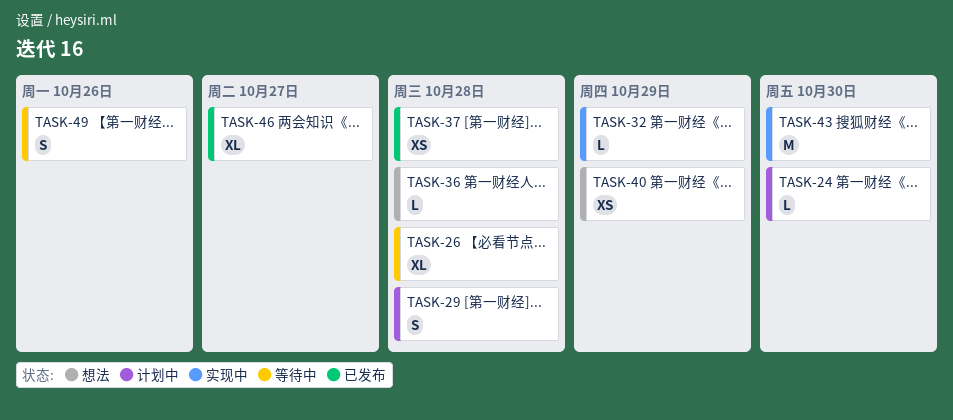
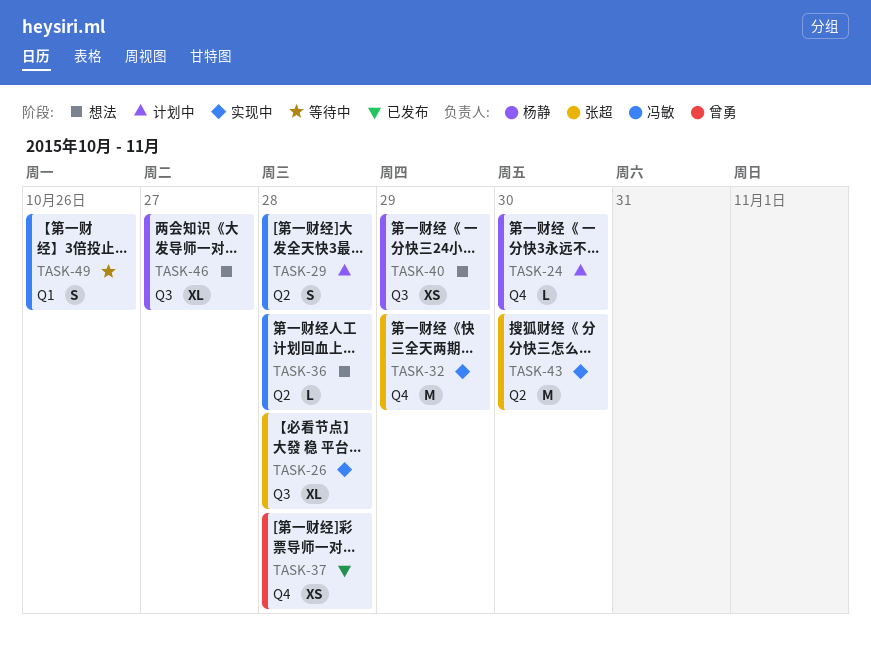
TASK-26, status: 等待中 -> 实现中
TASK-32, estimate: L -> M
TASK-46, status: 已发布 -> 想法

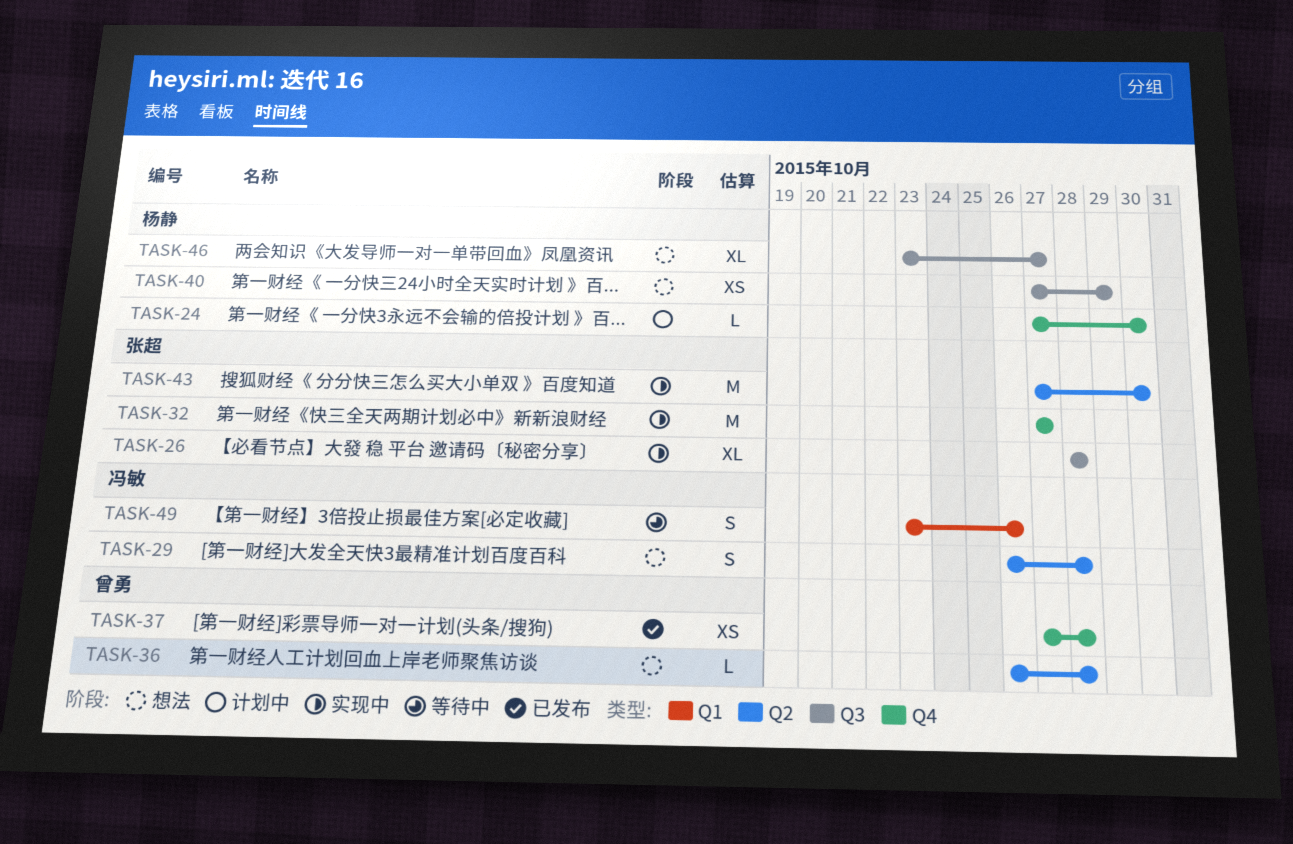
TASK-29, status: 计划中 -> 想法
TASK-32, due: Oct 29 -> Oct 27
TASK-36, owner: 冯敏 -> 曾勇

